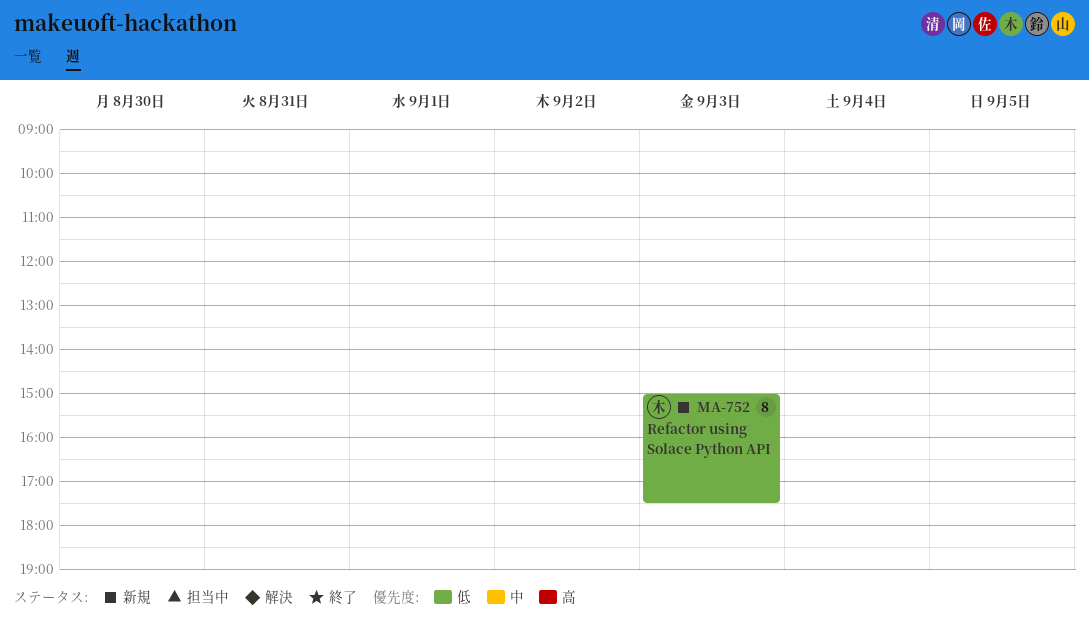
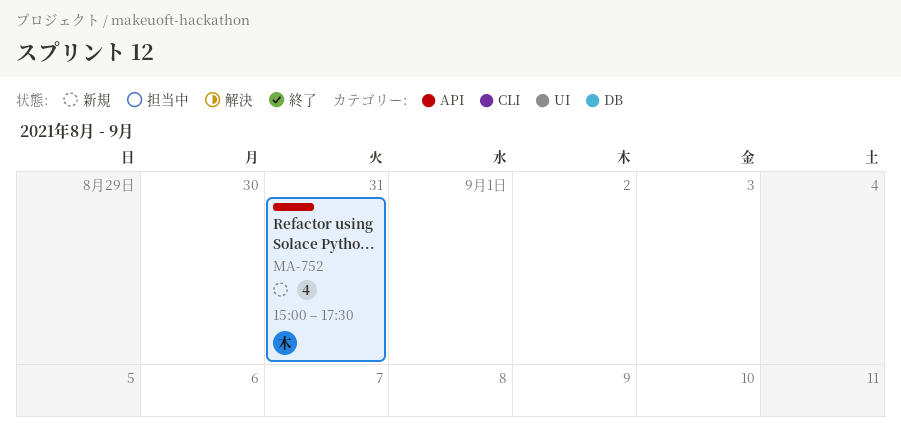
MA-752, estimate: 8 -> 4
MA-752, day: Sep 3 -> Aug 31

